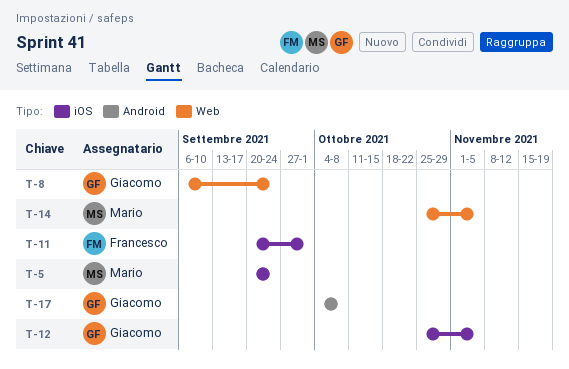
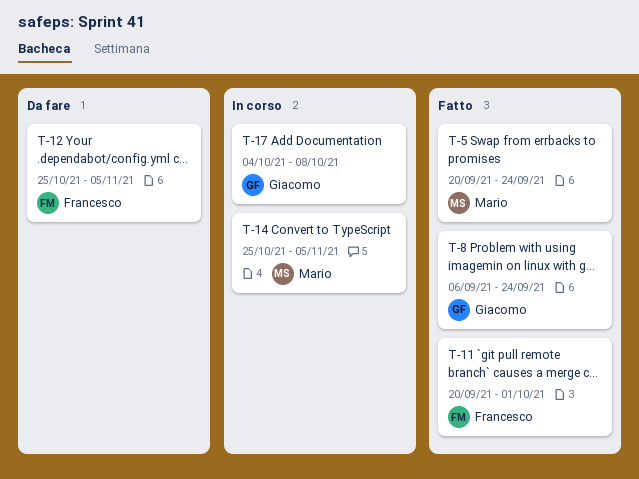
T-12, owner: Giacomo -> Francesco

